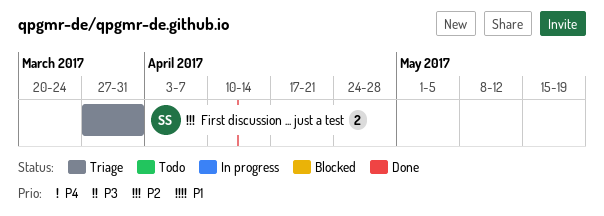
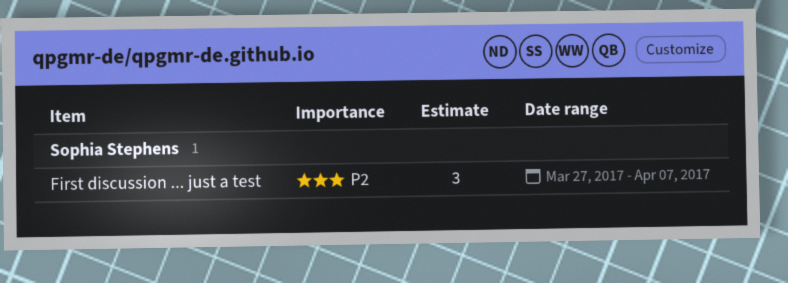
First discussion ... just a test, estimate: 2 -> 3
First discussion ... just a test, due: Mar 31 -> Apr 7

